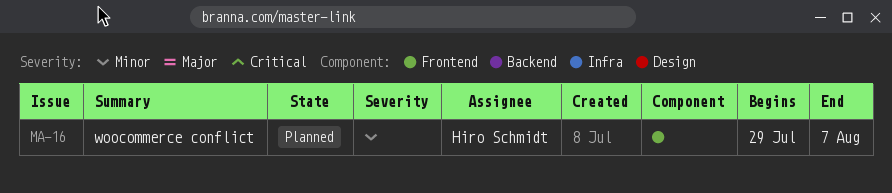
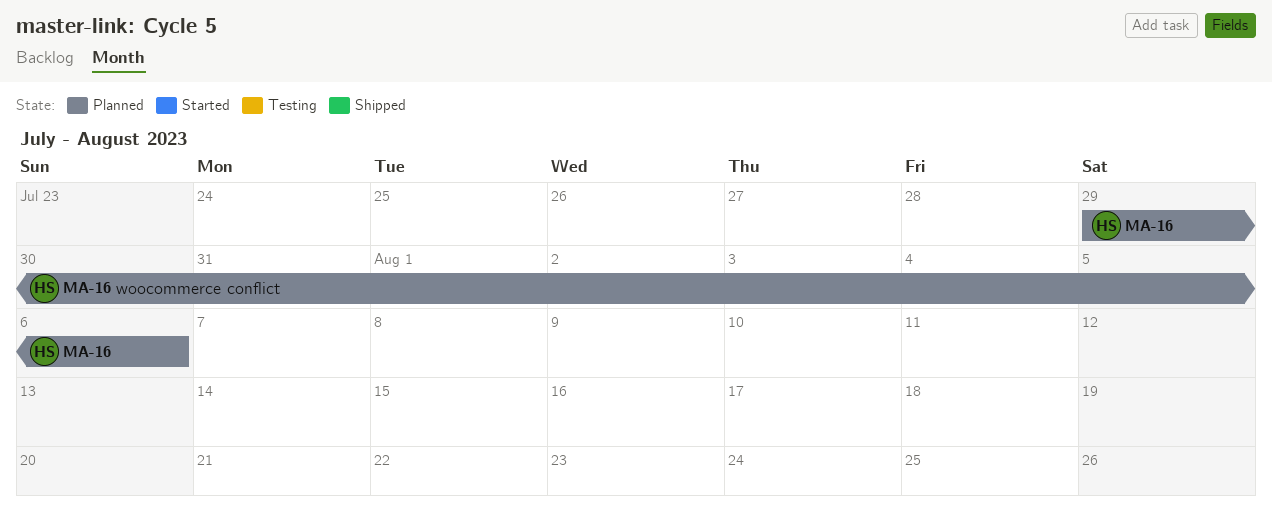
MA-16, due: Aug 7 -> Aug 6

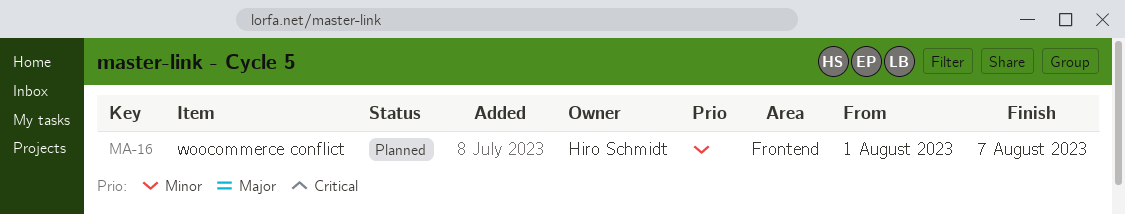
MA-16, start: Jul 29 -> Aug 1
MA-16, due: Aug 6 -> Aug 7

